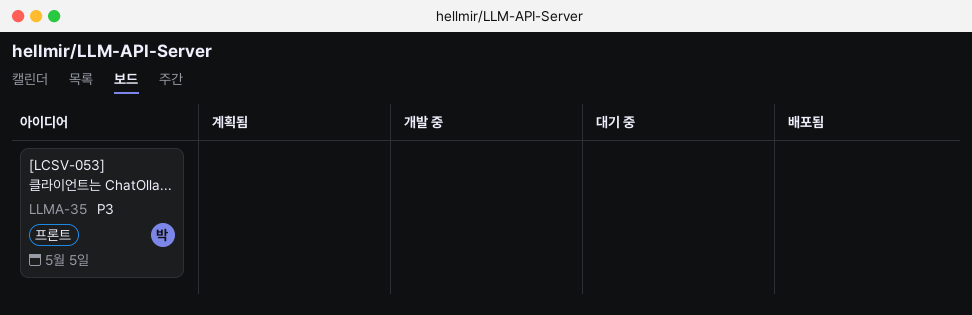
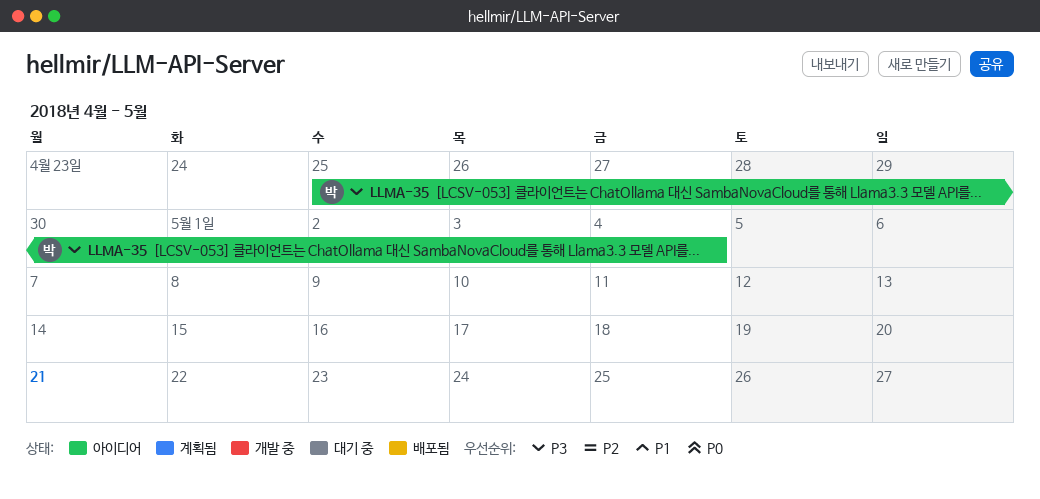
LLMA-35, due: May 5 -> May 4

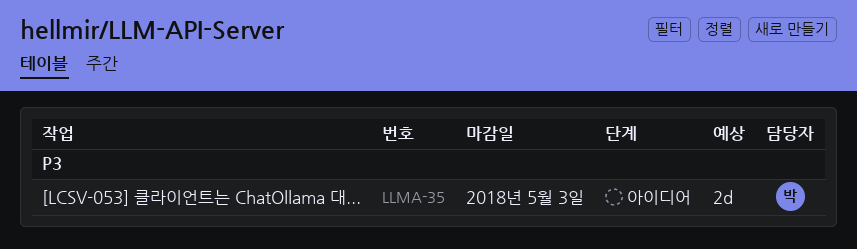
LLMA-35, due: May 4 -> May 3

